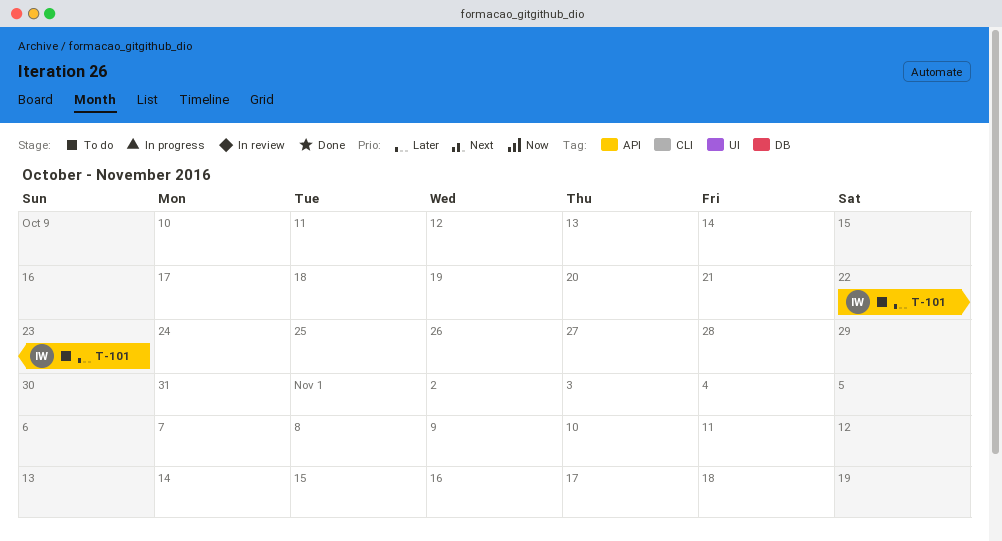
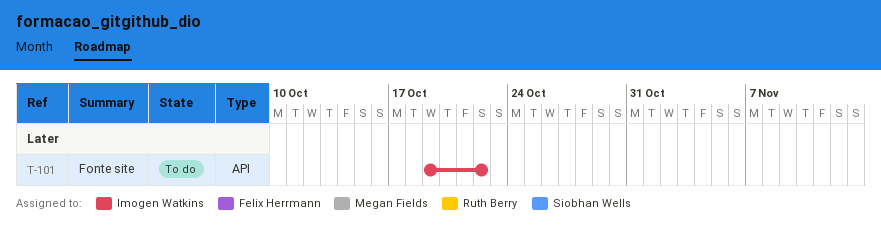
T-101, start: Oct 22 -> Oct 19
T-101, due: Oct 23 -> Oct 22

